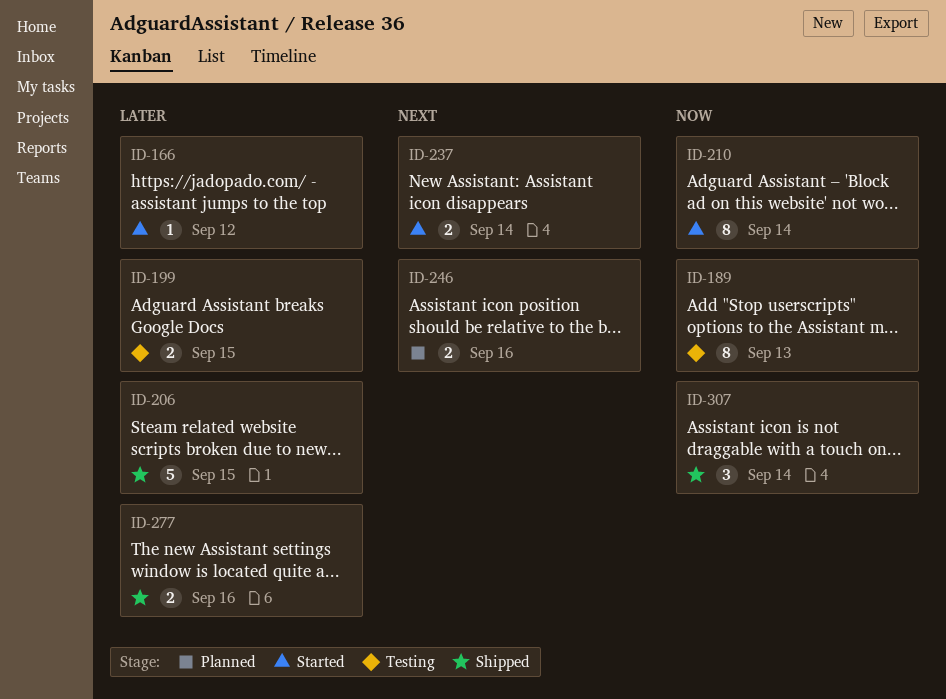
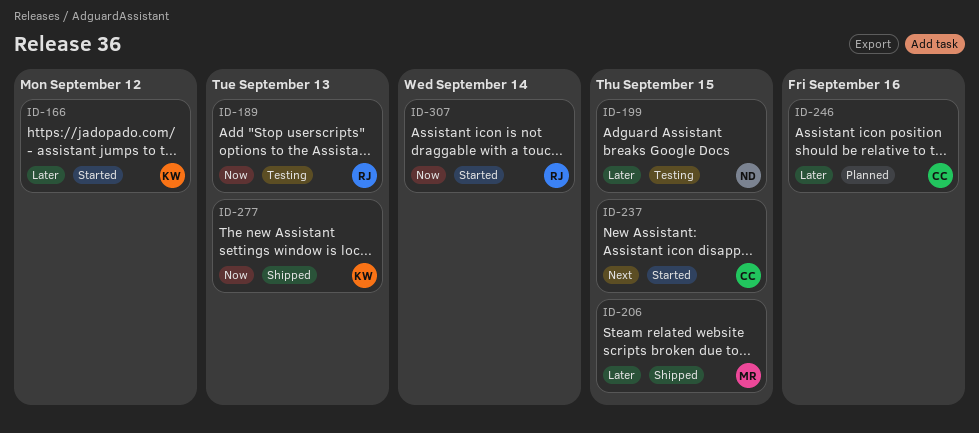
ID-210: present -> none
ID-237, due: Sep 14 -> Sep 15
ID-246, priority: Next -> Later
ID-277, priority: Later -> Now
ID-277, due: Sep 16 -> Sep 13
ID-307, status: Shipped -> Started

